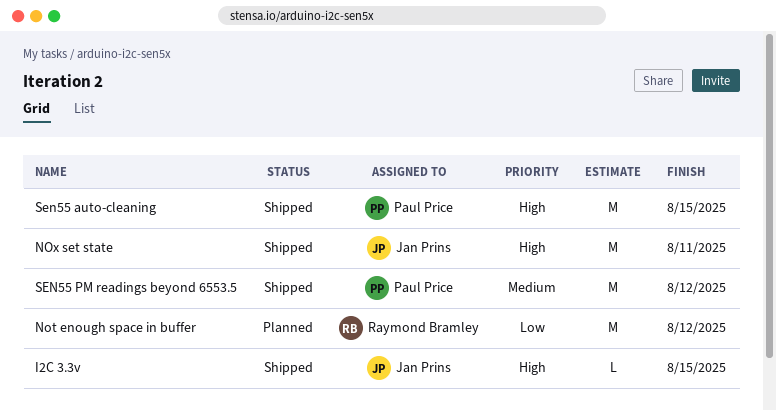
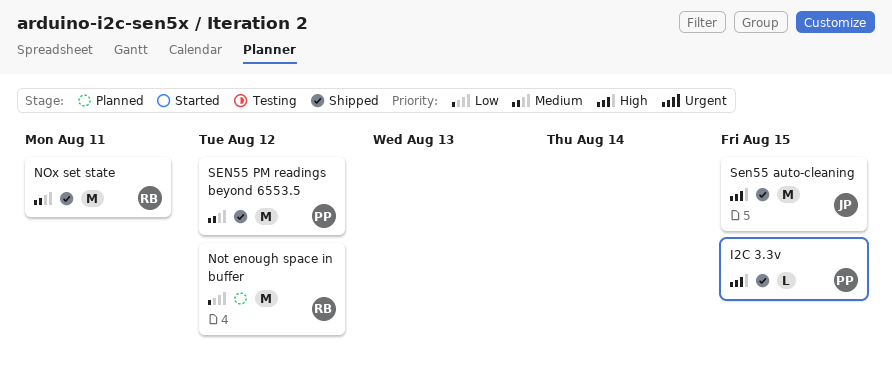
I2C 3.3v, owner: Jan Prins -> Paul Price
NOx set state, owner: Jan Prins -> Raymond Bramley
NOx set state, priority: High -> Medium
Sen55 auto-cleaning, owner: Paul Price -> Jan Prins

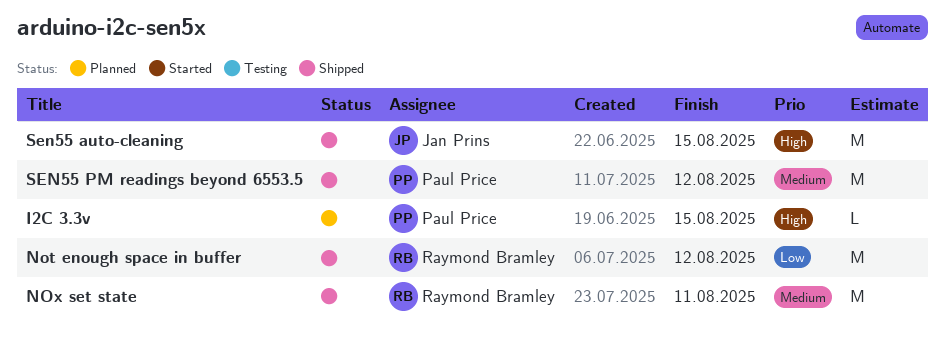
I2C 3.3v, status: Shipped -> Planned
Not enough space in buffer, status: Planned -> Shipped

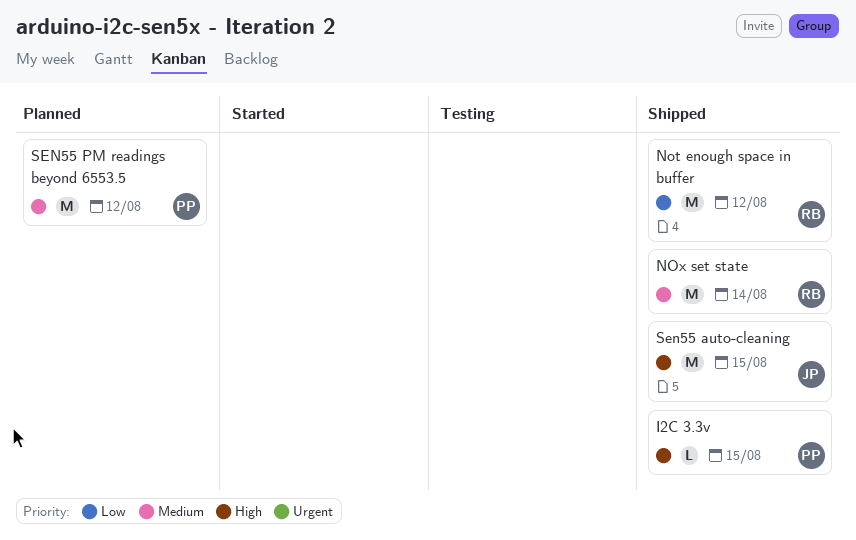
I2C 3.3v, status: Planned -> Shipped
NOx set state, due: Aug 11 -> Aug 14
SEN55 PM readings beyond 6553.5, status: Shipped -> Planned

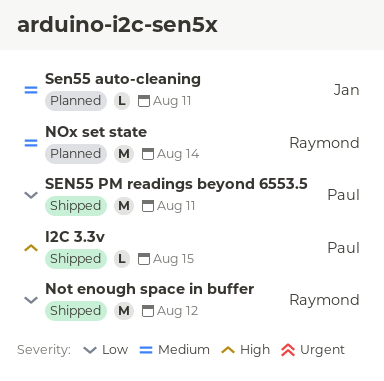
NOx set state, status: Shipped -> Planned
Sen55 auto-cleaning, status: Shipped -> Planned
Sen55 auto-cleaning, priority: High -> Medium
Sen55 auto-cleaning, estimate: M -> L
Sen55 auto-cleaning, due: Aug 15 -> Aug 11
SEN55 PM readings beyond 6553.5, status: Planned -> Shipped
SEN55 PM readings beyond 6553.5, priority: Medium -> Low
SEN55 PM readings beyond 6553.5, due: Aug 12 -> Aug 11

